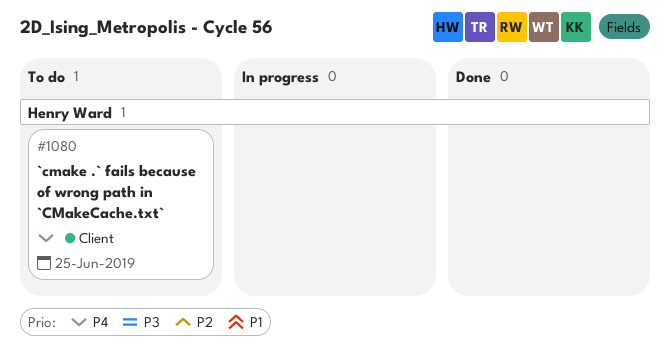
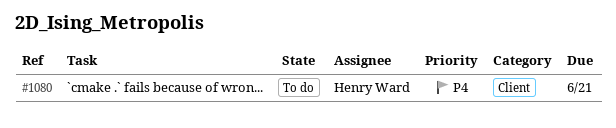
#1080, due: Jun 25 -> Jun 21

